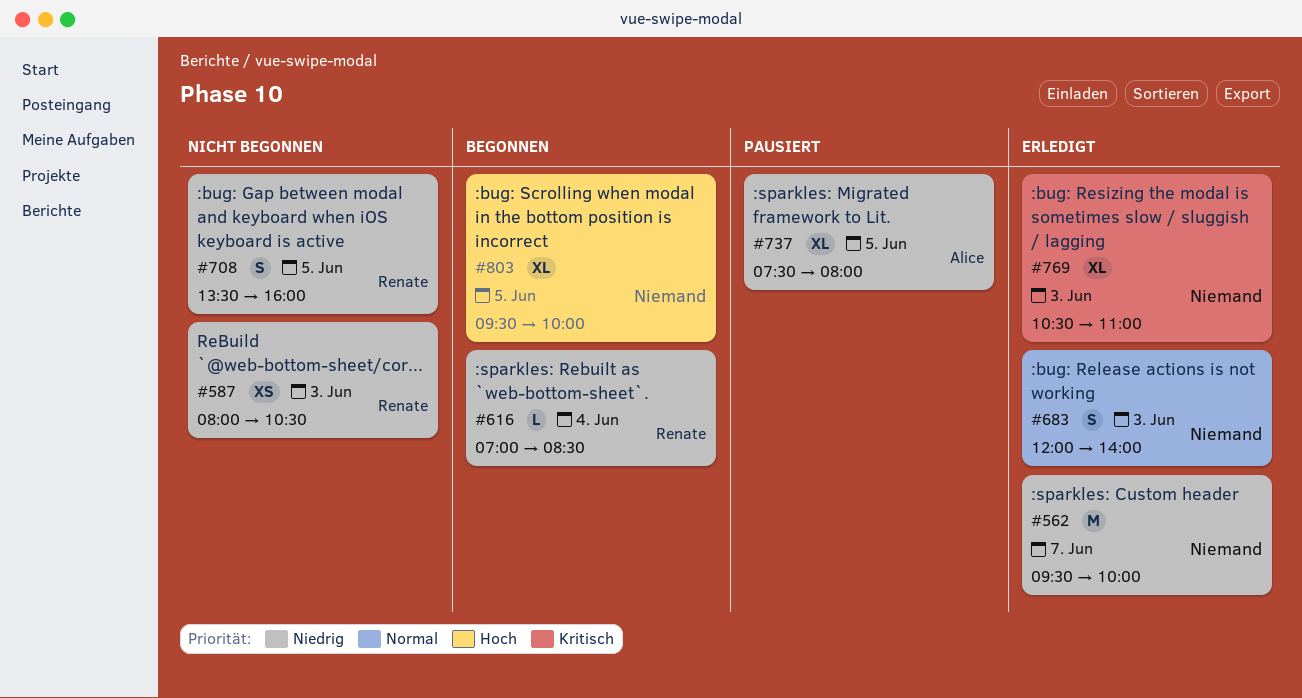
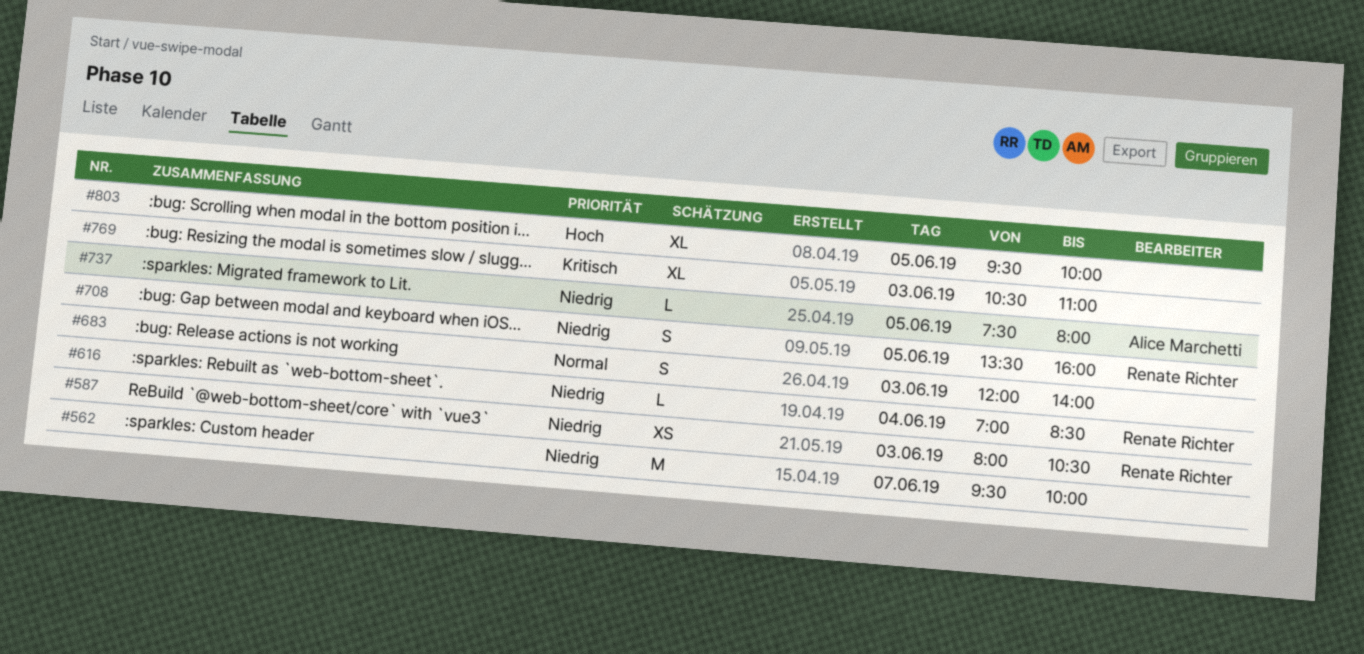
#737, estimate: XL -> L

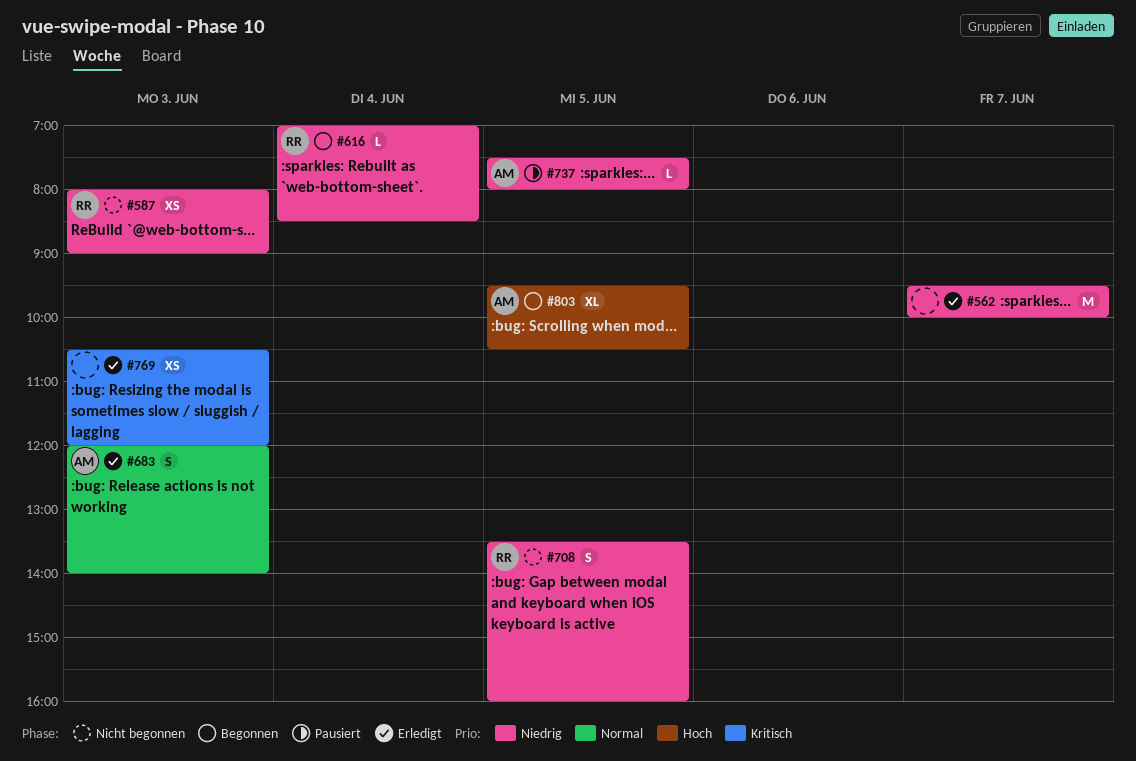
#587, ends: 10:30 -> 09:00
#683, owner: none -> Alice Marchetti
#769, estimate: XL -> XS
#769, ends: 11:00 -> 12:00
#803, owner: none -> Alice Marchetti
#803, ends: 10:00 -> 10:30

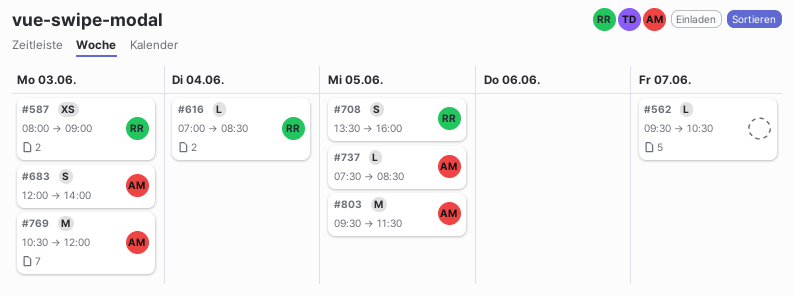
#562, estimate: M -> L
#562, ends: 10:00 -> 10:30
#737, ends: 08:00 -> 08:30
#769, owner: none -> AM
#769, estimate: XS -> M
#803, estimate: XL -> M
#803, ends: 10:30 -> 11:30

